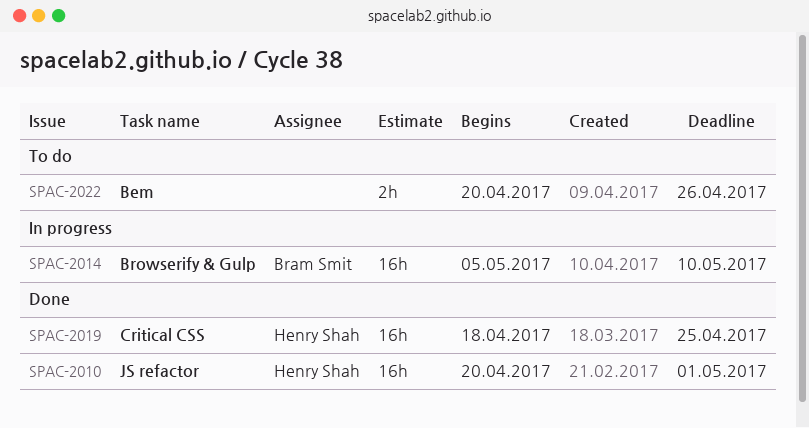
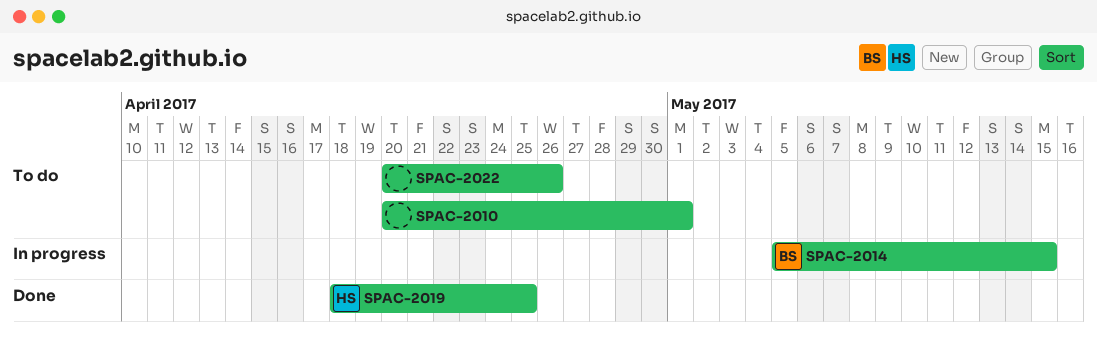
SPAC-2010, status: Done -> To do
SPAC-2010, owner: Henry Shah -> none
SPAC-2014, due: May 10 -> May 15

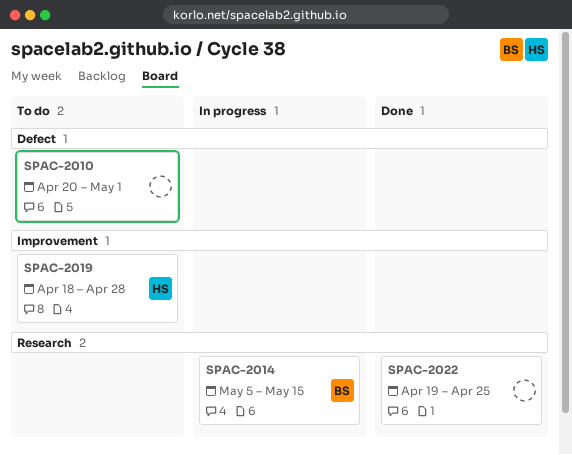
SPAC-2019, status: Done -> To do
SPAC-2019, due: Apr 25 -> Apr 28
SPAC-2022, status: To do -> Done
SPAC-2022, start: Apr 20 -> Apr 19
SPAC-2022, due: Apr 26 -> Apr 25

